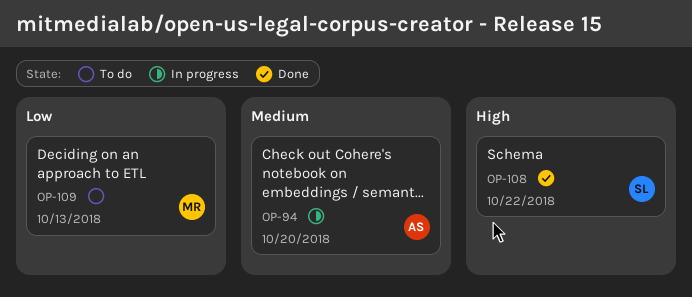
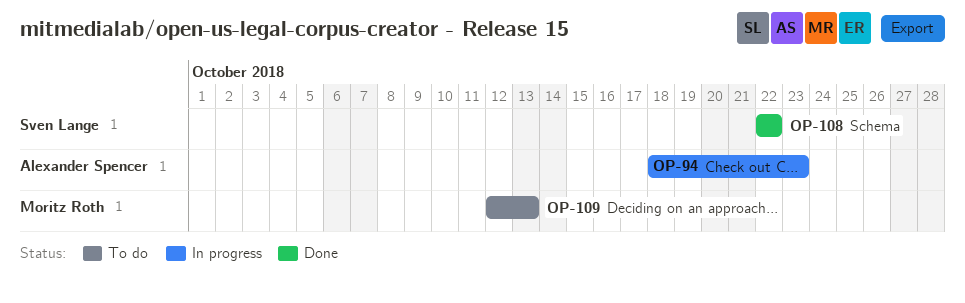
OP-94, due: Oct 20 -> Oct 23

